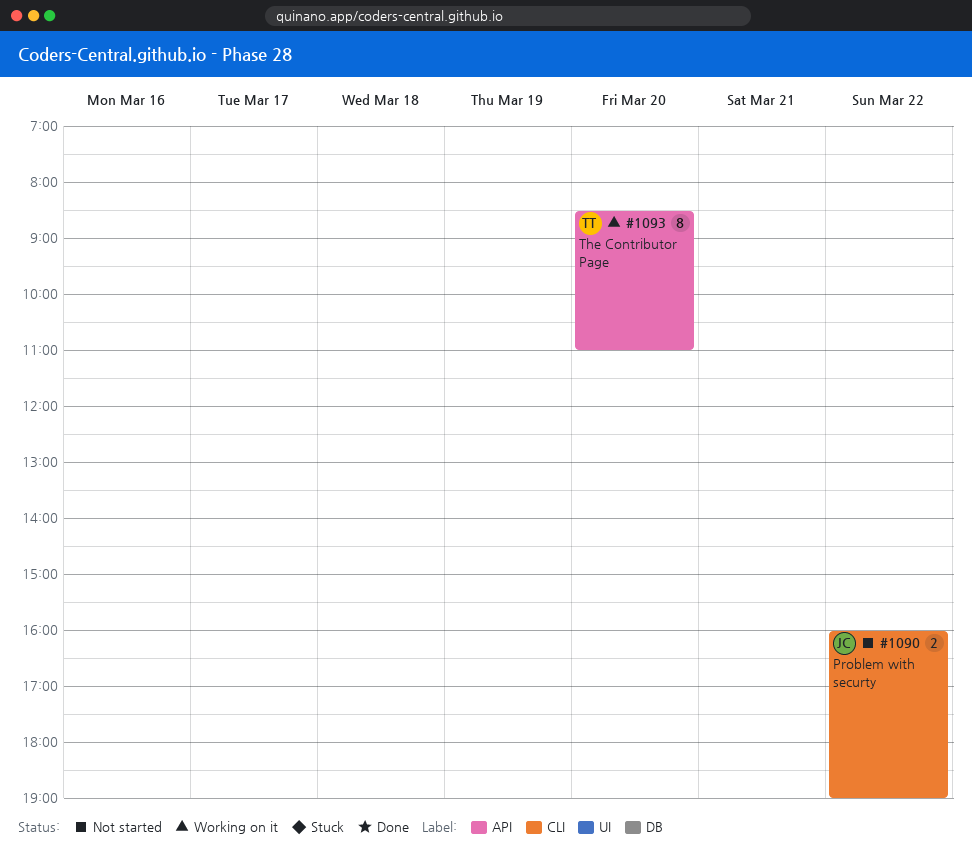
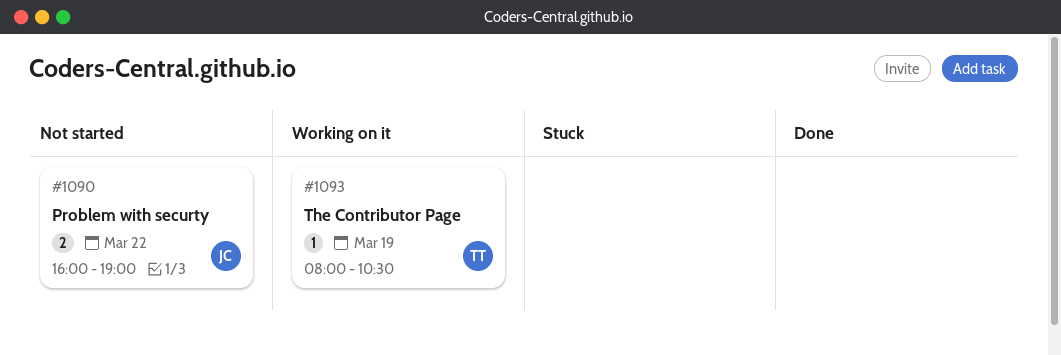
#1093, estimate: 8 -> 1
#1093, day: Mar 20 -> Mar 19
#1093, begins: 08:30 -> 08:00
#1093, ends: 11:00 -> 10:30

